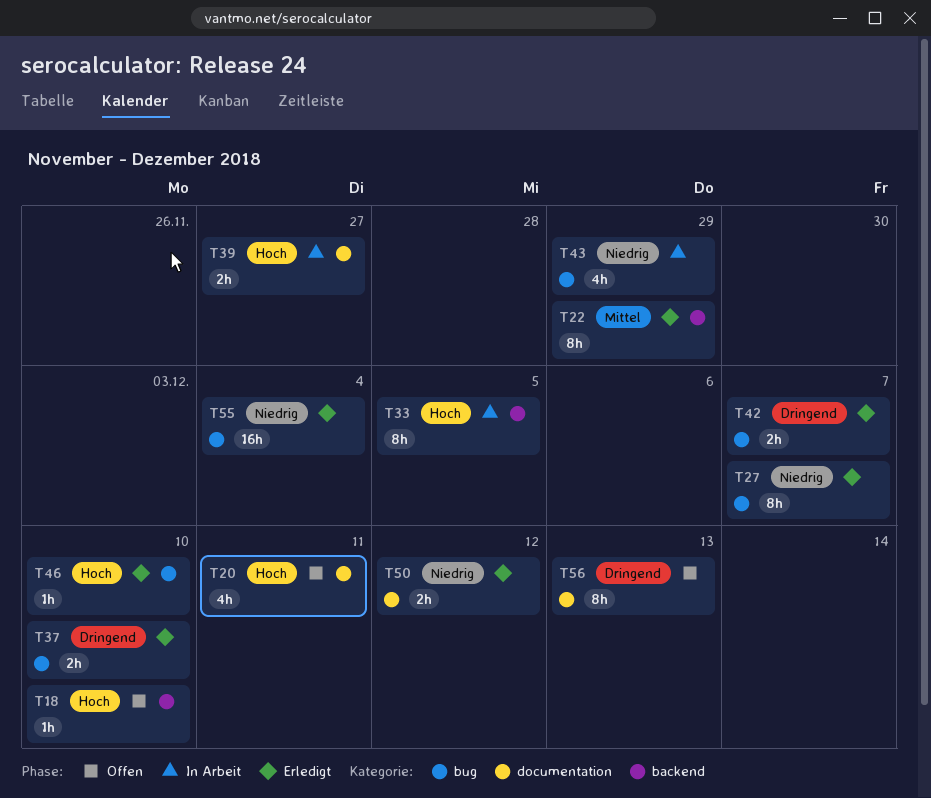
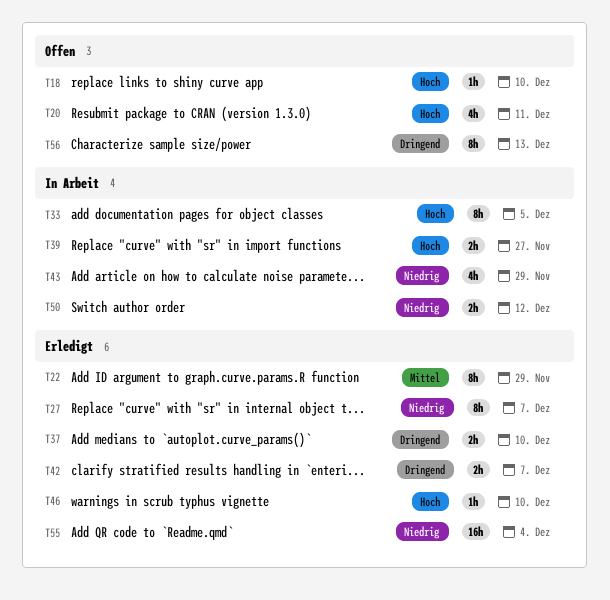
T50, status: Erledigt -> In Arbeit

